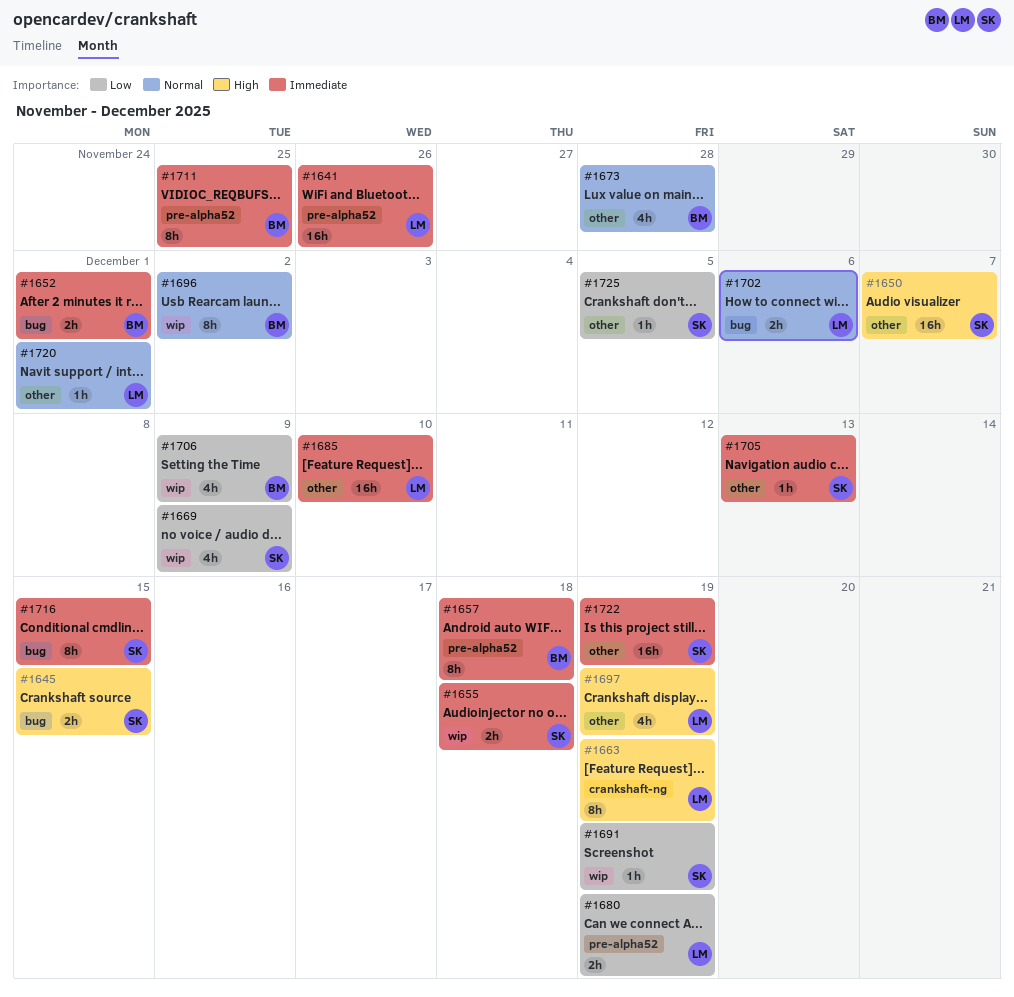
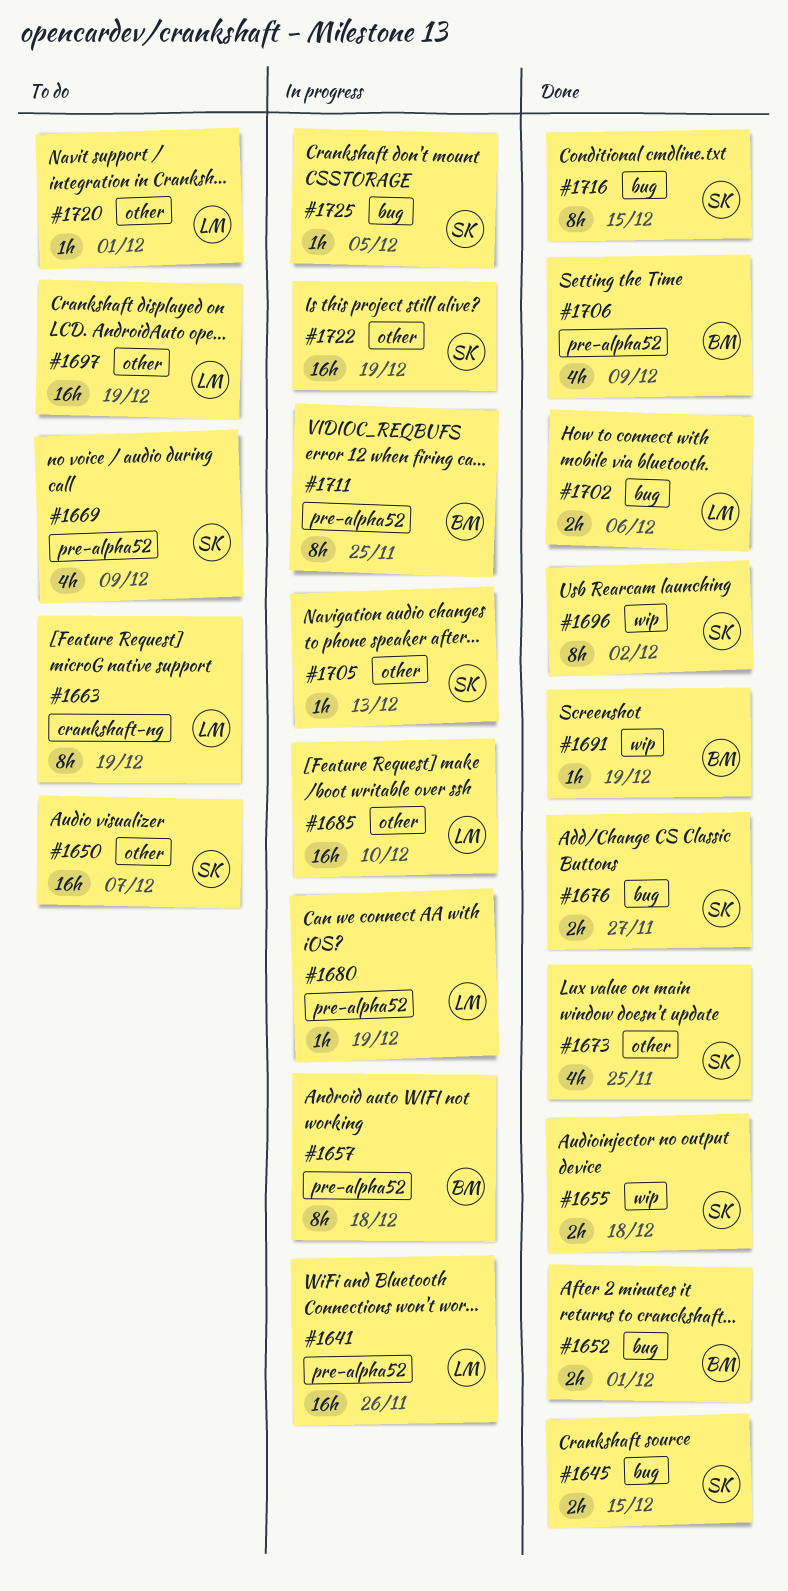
#1669, label: wip -> pre-alpha52
#1673, owner: BM -> SK
#1673, due: Nov 28 -> Nov 25
#1676: none -> present
#1680, estimate: 2h -> 1h
#1691, owner: SK -> BM
#1696, owner: BM -> SK
#1697, estimate: 4h -> 16h
#1706, label: wip -> pre-alpha52
#1725, label: other -> bug

